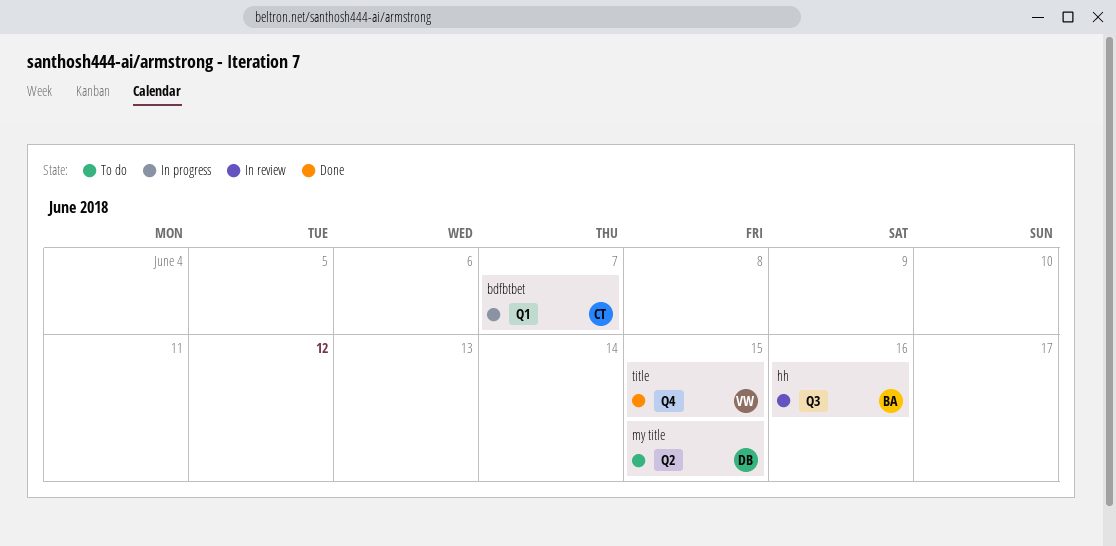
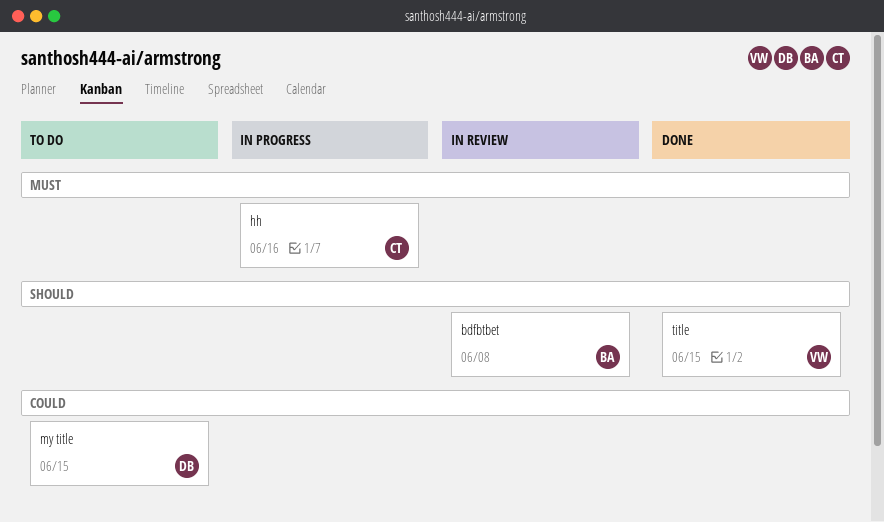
bdfbtbet, status: In progress -> In review
bdfbtbet, owner: CT -> BA
bdfbtbet, due: Jun 7 -> Jun 8
hh, status: In review -> In progress
hh, owner: BA -> CT

